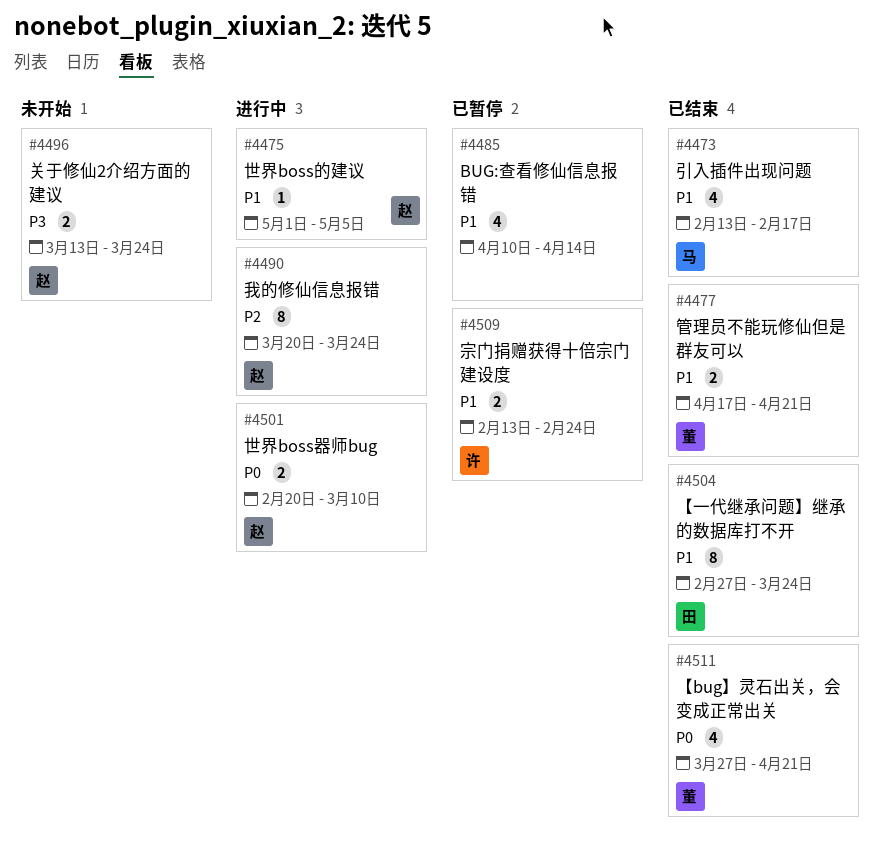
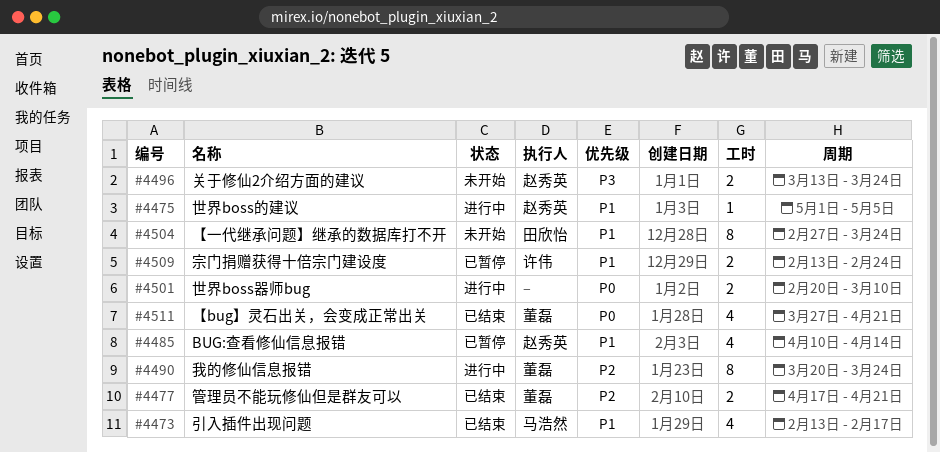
#4477, priority: P1 -> P2
#4485, owner: none -> 赵秀英
#4490, owner: 赵秀英 -> 董磊
#4501, owner: 赵秀英 -> none
#4504, status: 已结束 -> 未开始

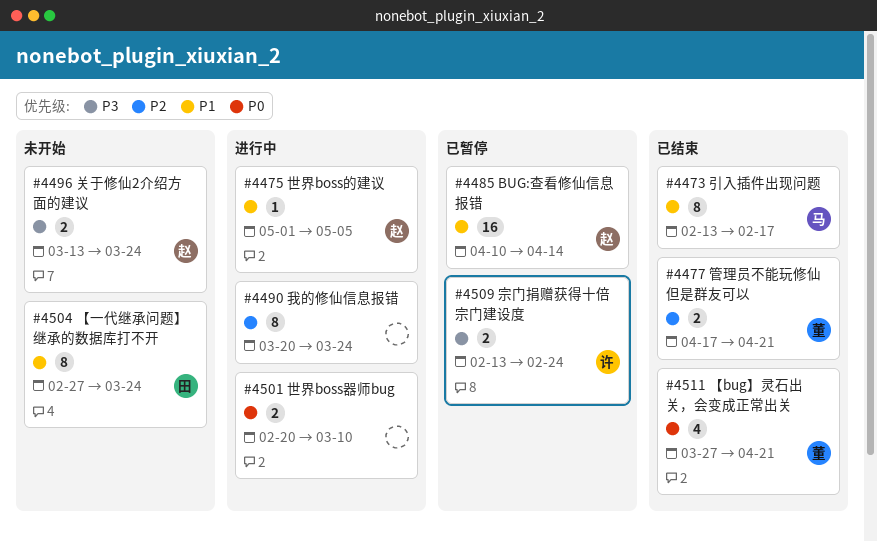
#4473, estimate: 4 -> 8
#4485, estimate: 4 -> 16
#4490, owner: 董磊 -> none
#4509, priority: P1 -> P3

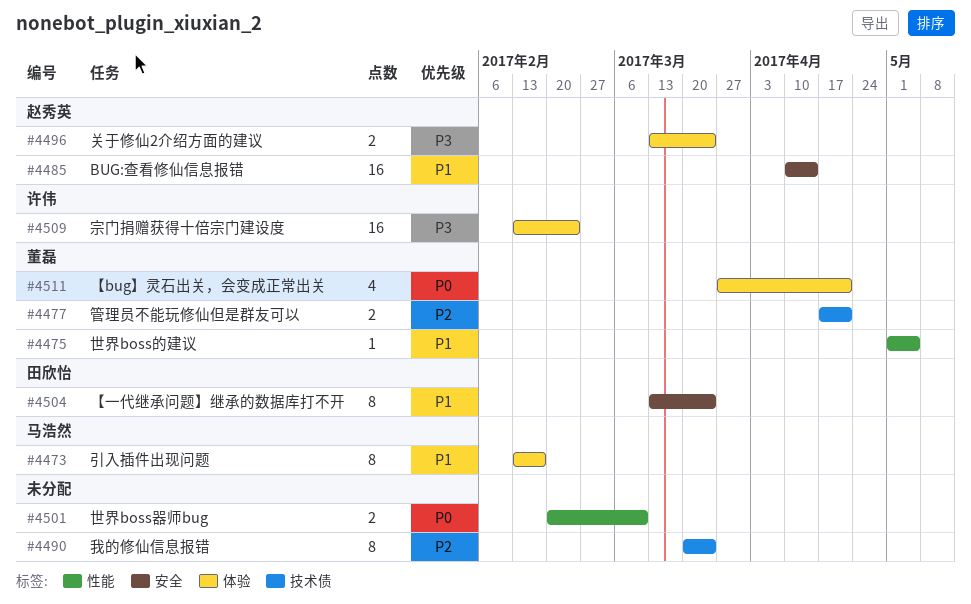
#4475, owner: 赵秀英 -> 董磊
#4504, start: Feb 27 -> Mar 13
#4509, estimate: 2 -> 16

